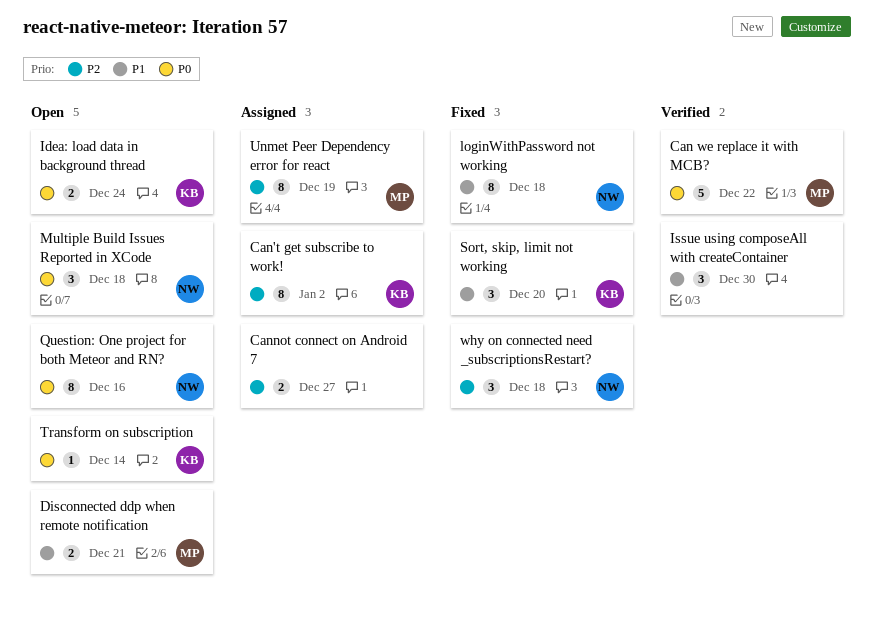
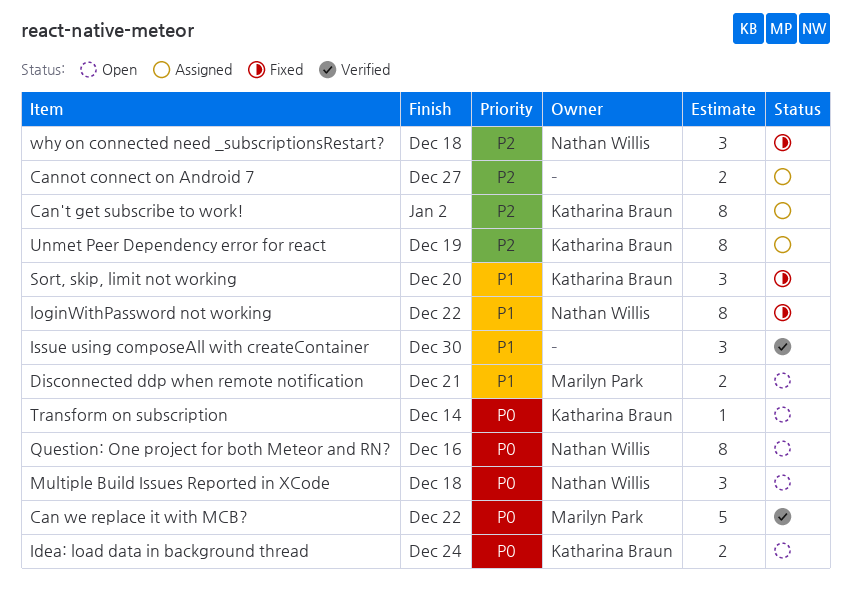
loginWithPassword not working, due: Dec 18 -> Dec 22
Unmet Peer Dependency error for react, owner: Marilyn Park -> Katharina Braun

